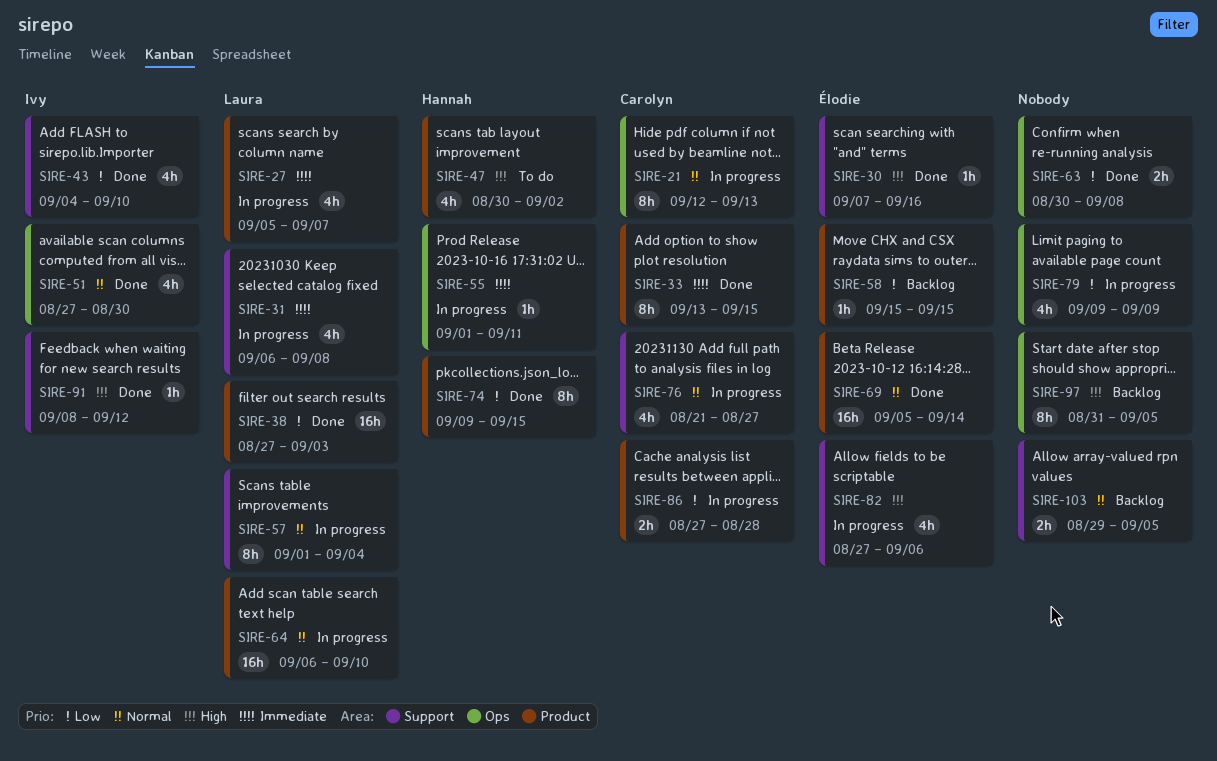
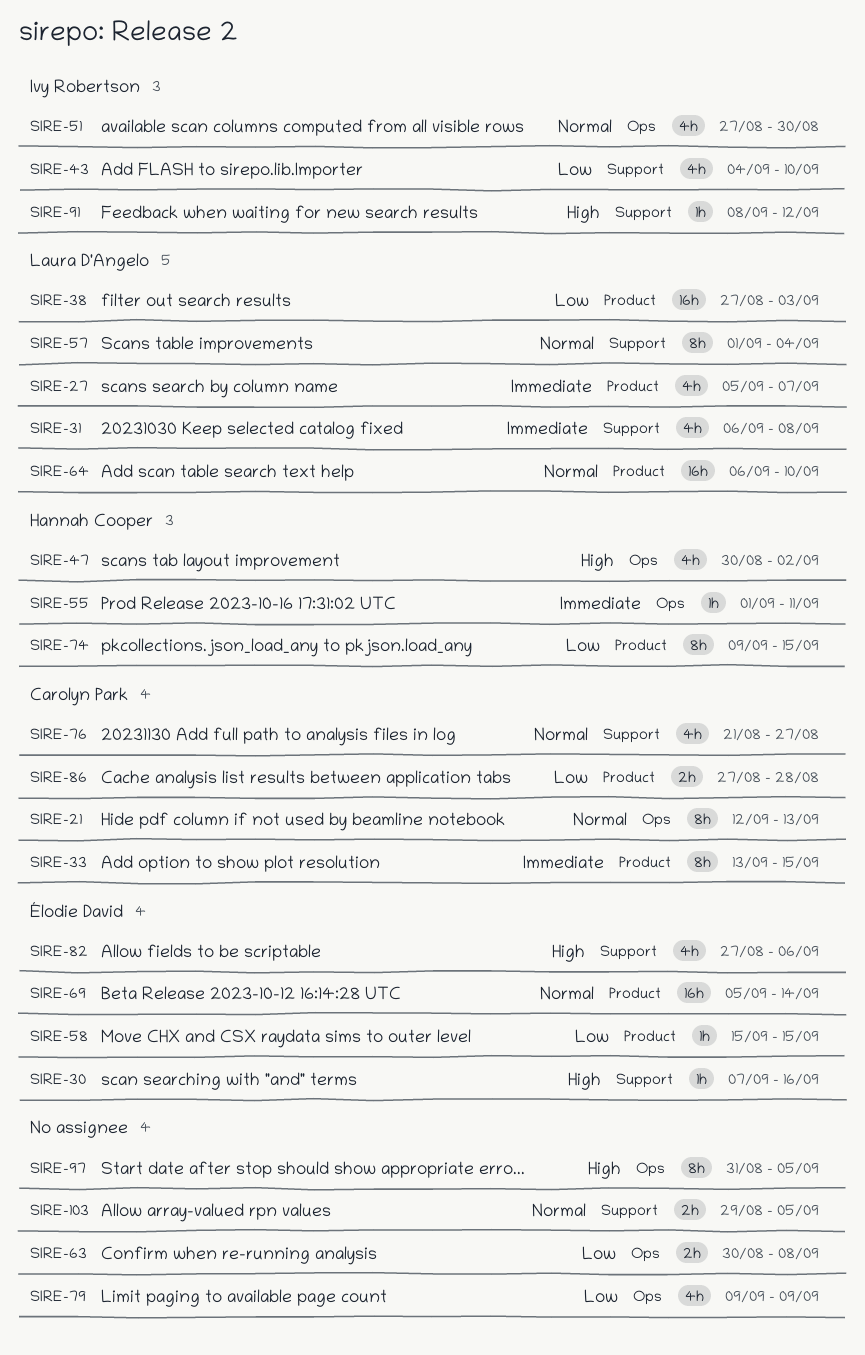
SIRE-47, label: Product -> Ops

